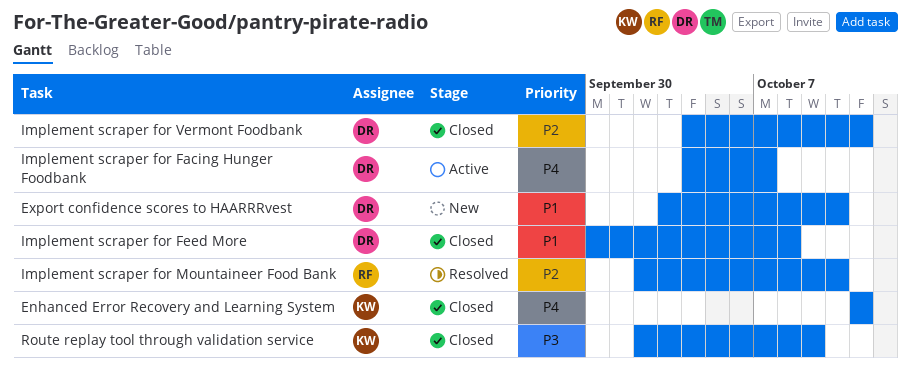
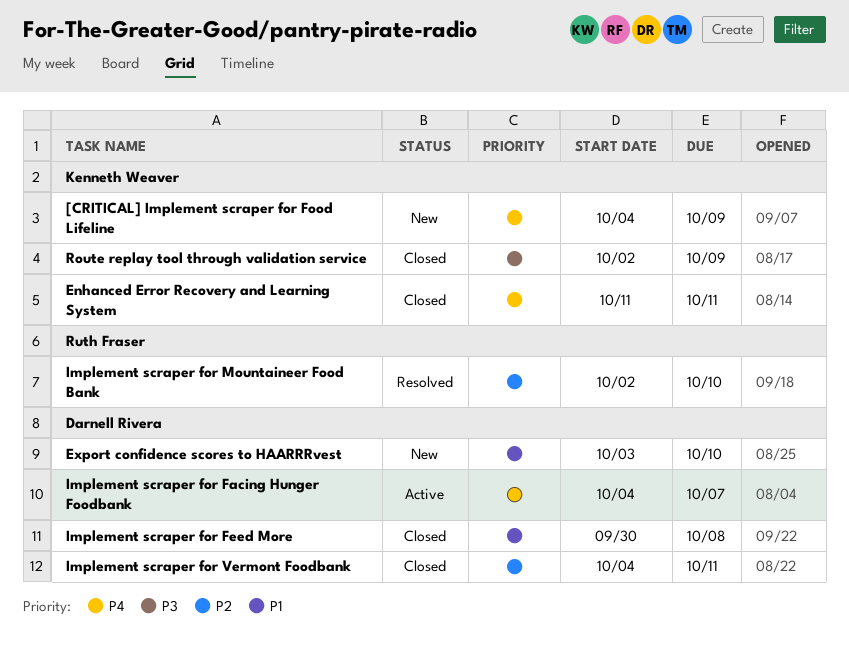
[CRITICAL] Implement scraper for Food Lifeline: none -> present

